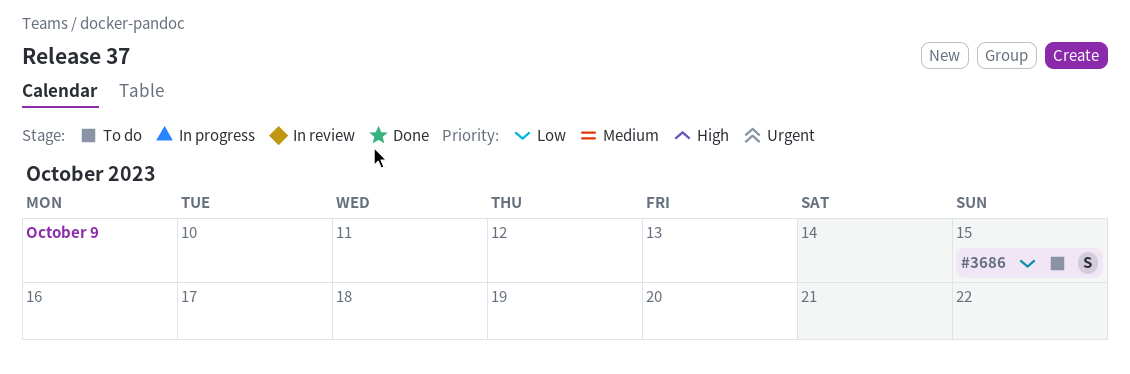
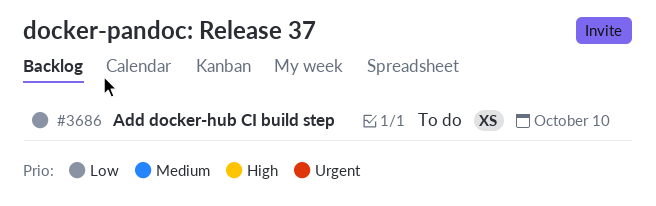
#3686, estimate: S -> XS
#3686, due: Oct 15 -> Oct 10

